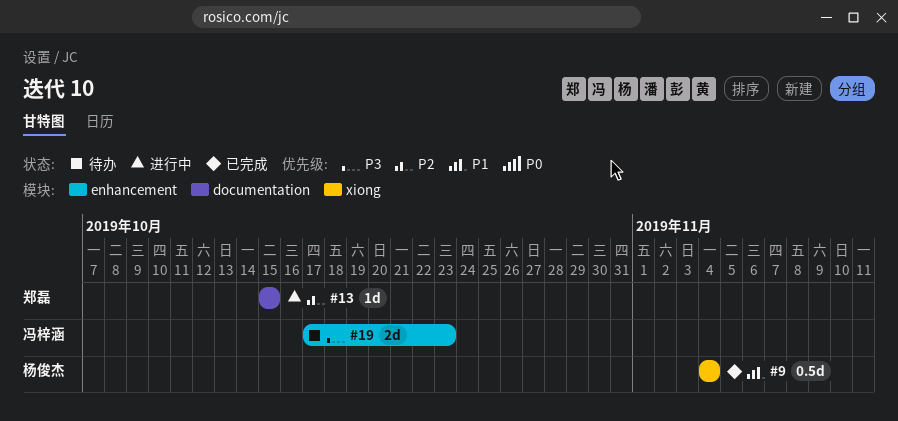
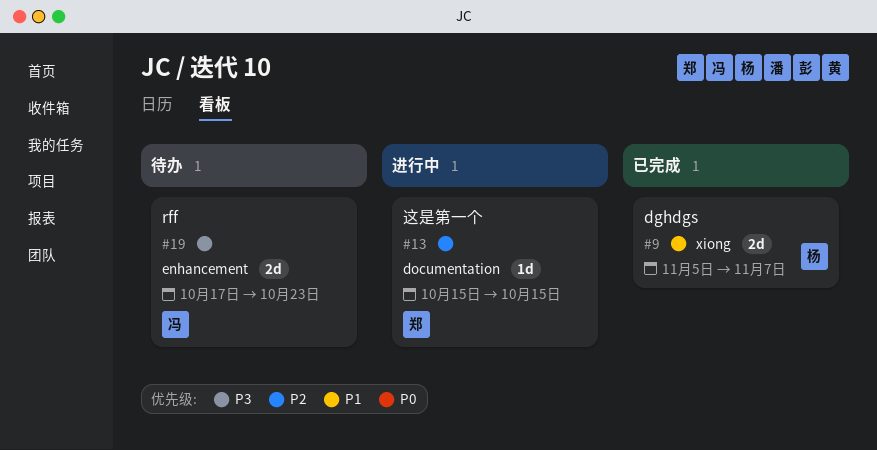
#9, estimate: 0.5d -> 2d
#9, start: Nov 4 -> Nov 5
#9, due: Nov 4 -> Nov 7

